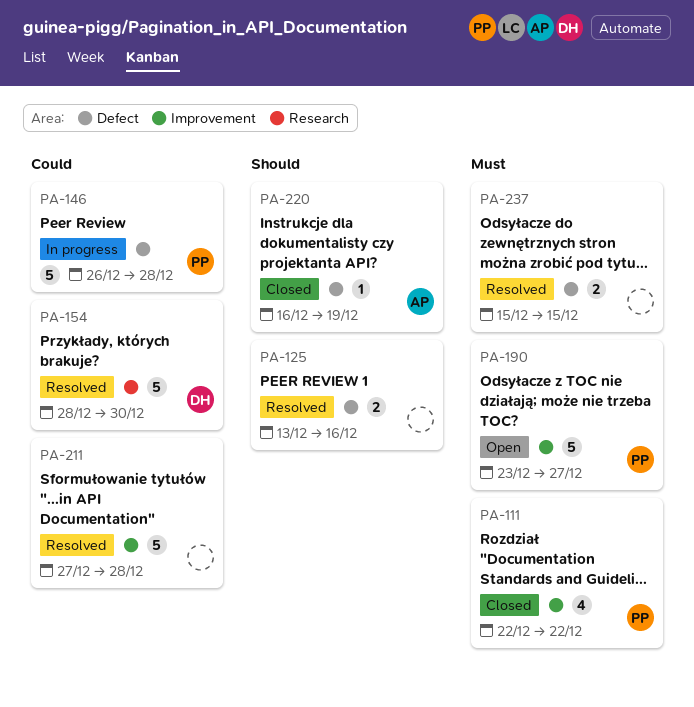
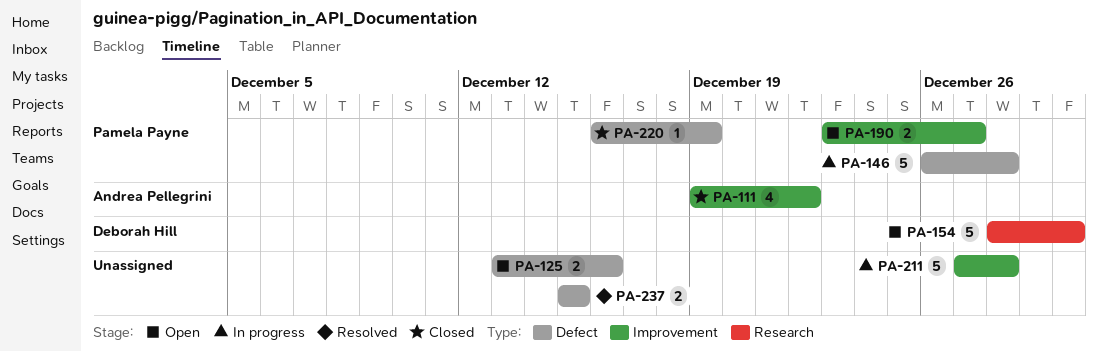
PA-111, owner: Pamela Payne -> Andrea Pellegrini
PA-111, start: Dec 22 -> Dec 19
PA-125, status: Resolved -> Open
PA-154, status: Resolved -> Open
PA-190, estimate: 5 -> 2
PA-211, status: Resolved -> In progress
PA-220, owner: Andrea Pellegrini -> Pamela Payne

